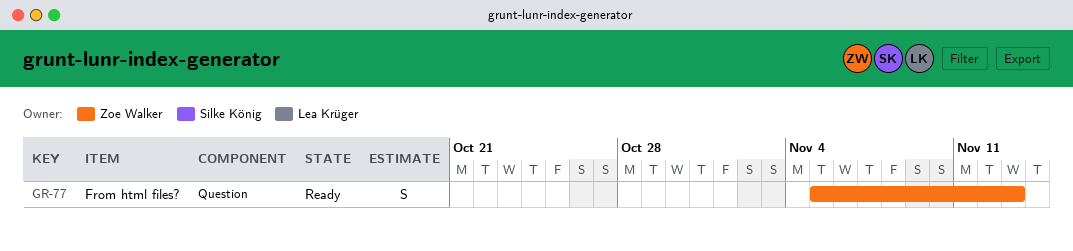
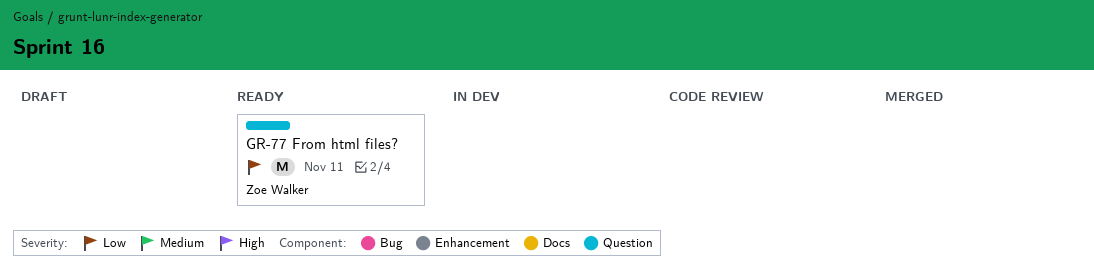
GR-77, estimate: S -> M
GR-77, due: Nov 13 -> Nov 11

